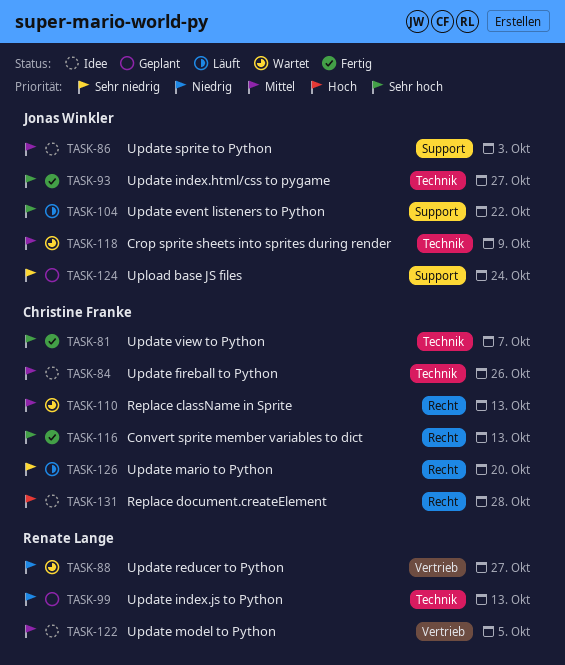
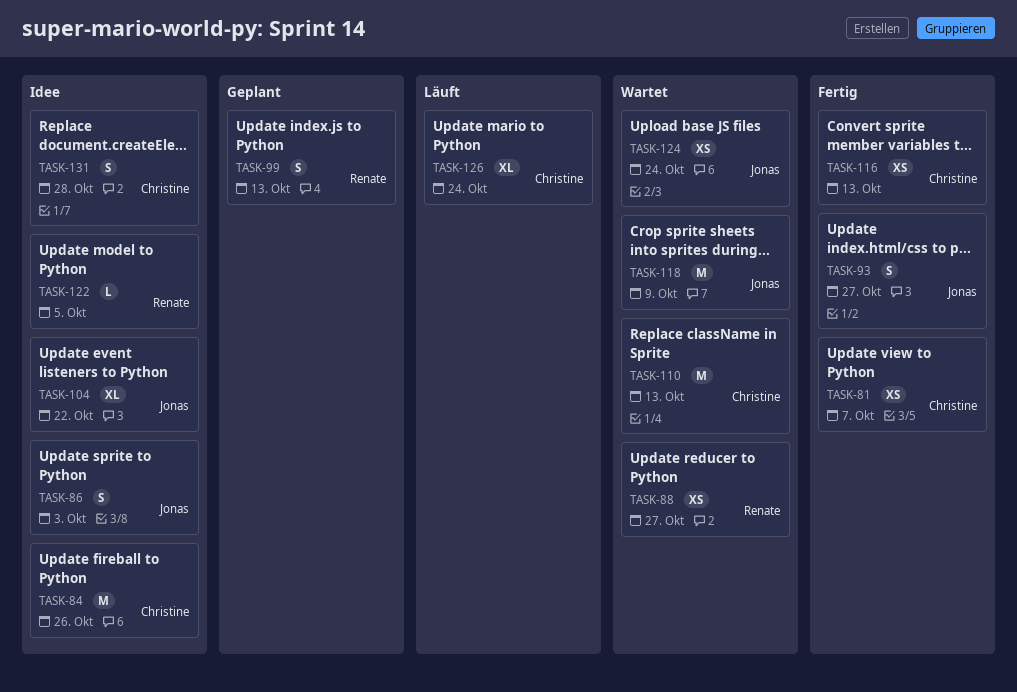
TASK-104, status: Läuft -> Idee
TASK-124, status: Geplant -> Wartet
TASK-126, due: Oct 20 -> Oct 24

